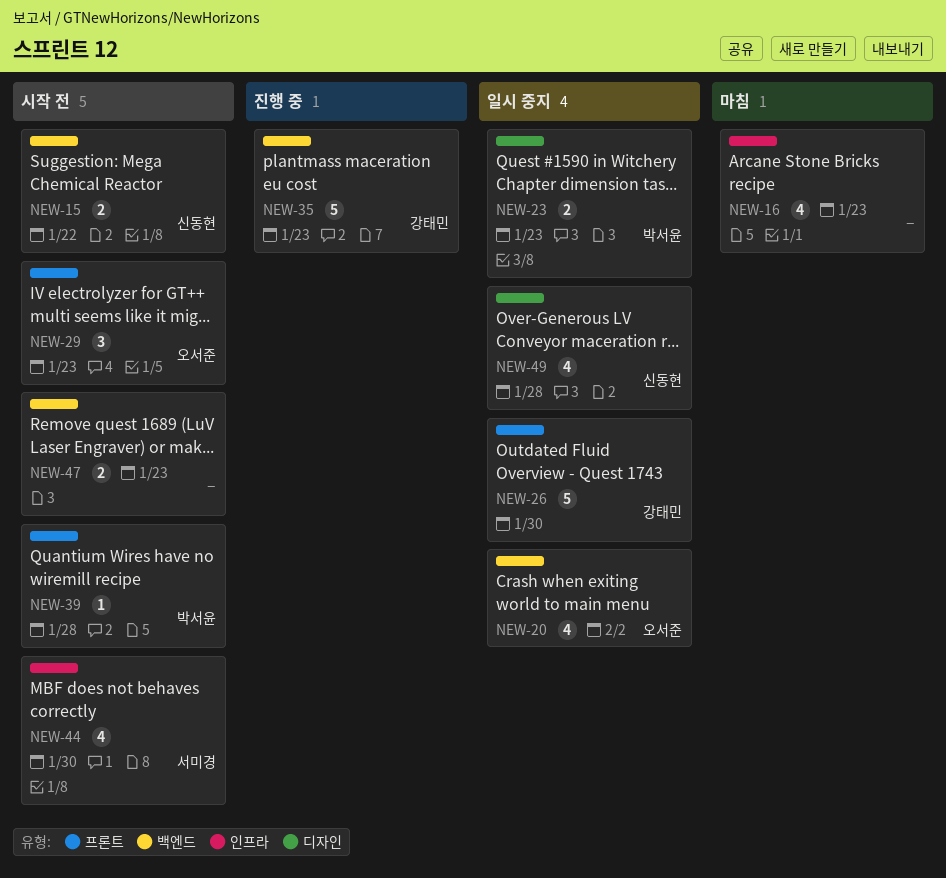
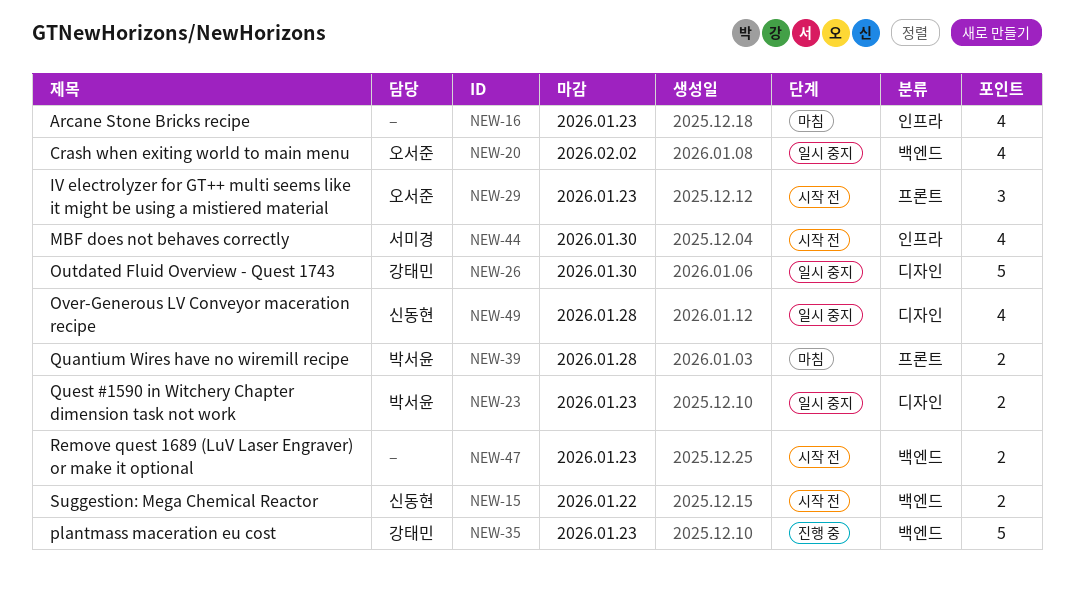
NEW-26, label: 프론트 -> 디자인
NEW-39, status: 시작 전 -> 마침
NEW-39, estimate: 1 -> 2

